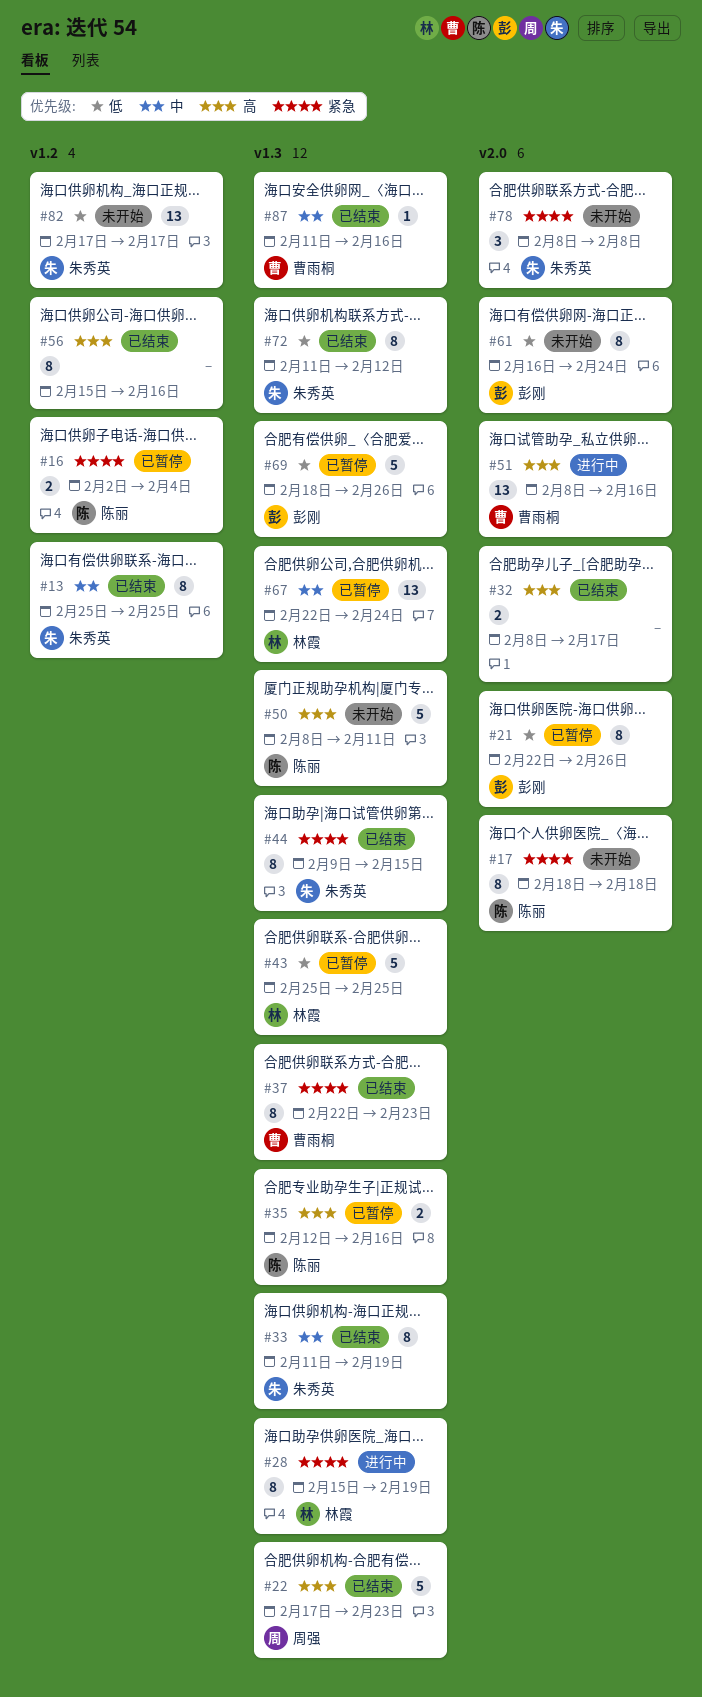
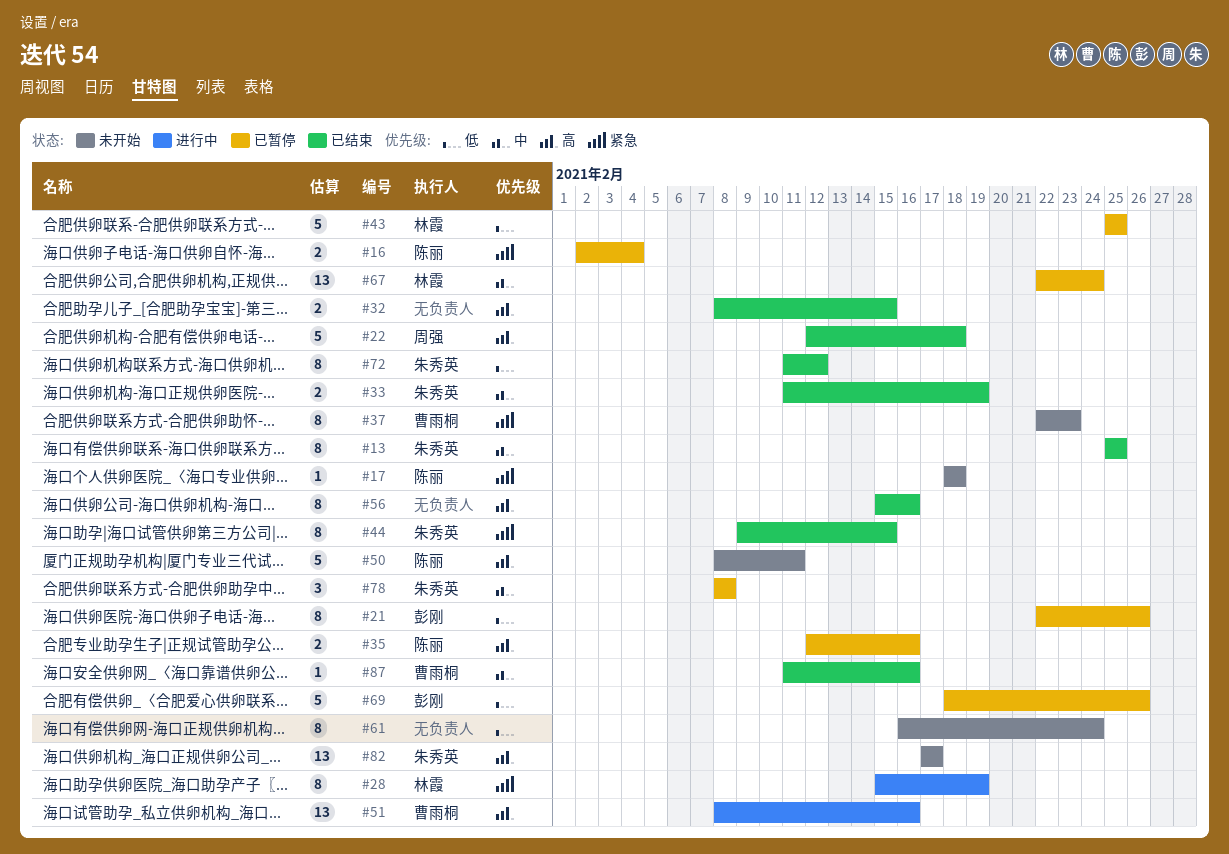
#17, estimate: 8 -> 1
#22, start: Feb 17 -> Feb 12
#22, due: Feb 23 -> Feb 18
#32, due: Feb 17 -> Feb 15
#33, estimate: 8 -> 2
#37, status: 已结束 -> 未开始
#61, owner: 彭刚 -> none
#78, status: 未开始 -> 已暂停
#78, priority: 紧急 -> 中
#82, priority: 低 -> 高

